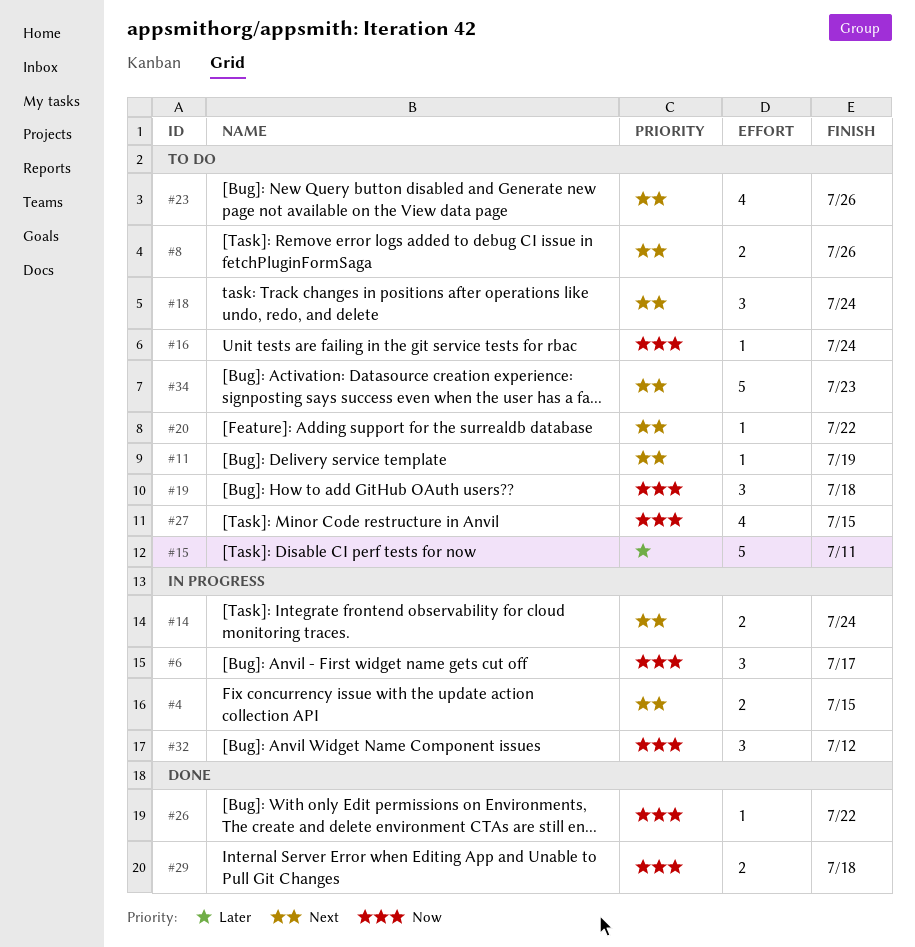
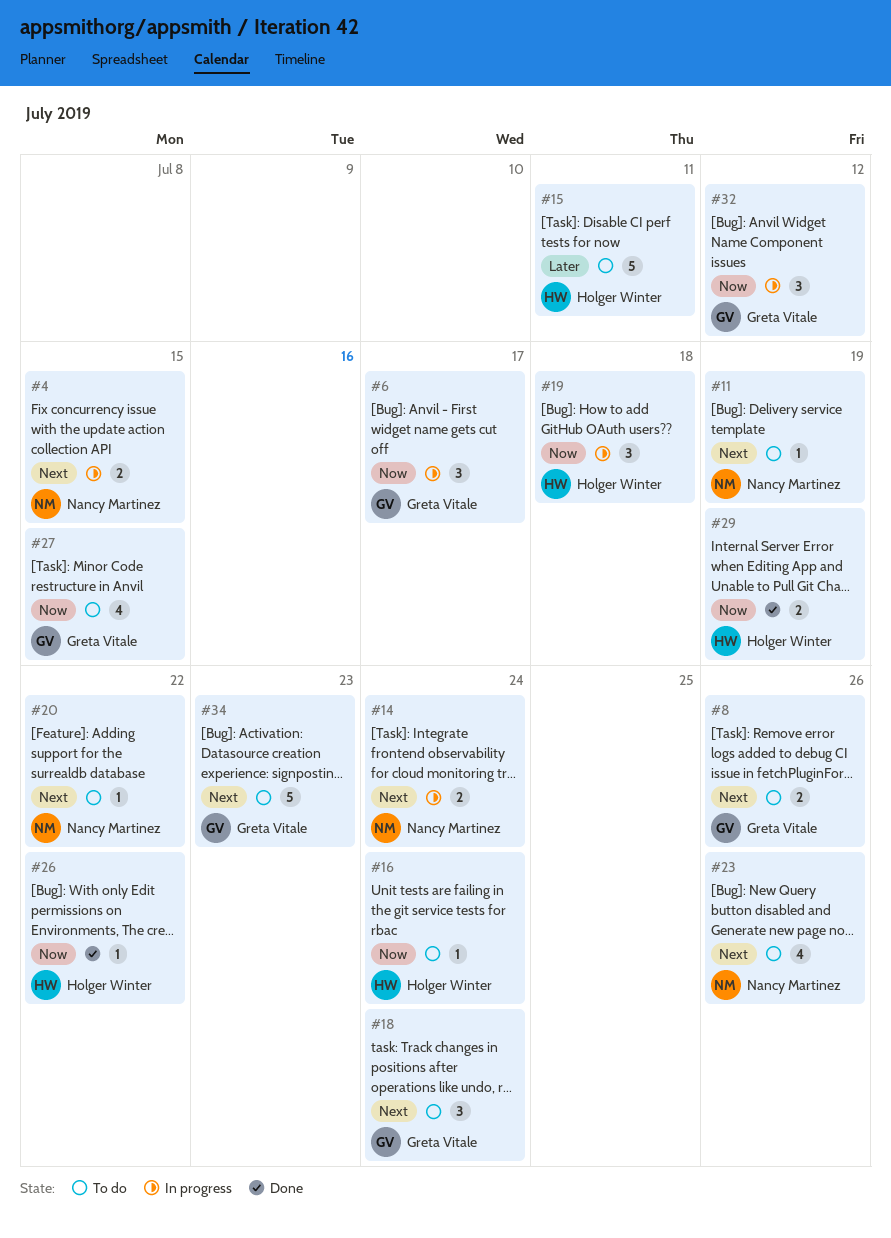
#19, status: To do -> In progress
#29, due: Jul 18 -> Jul 19

